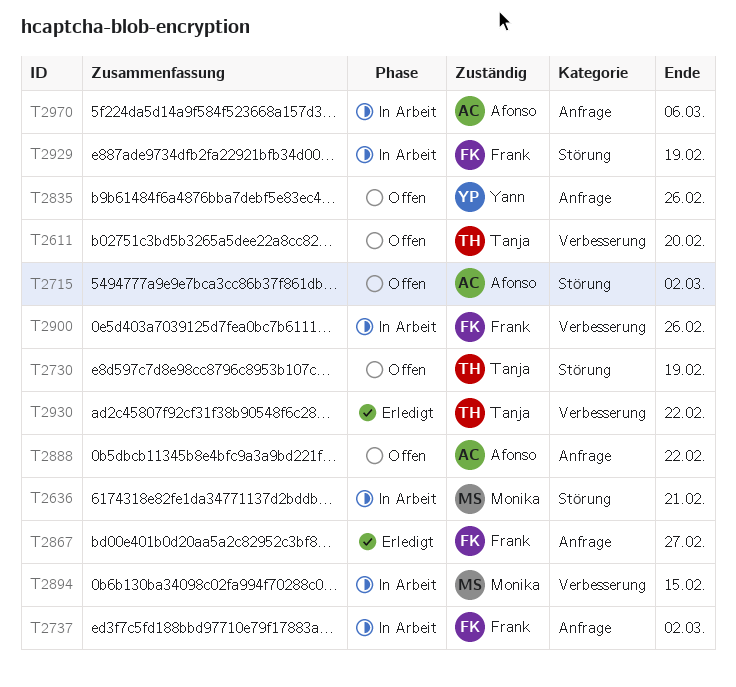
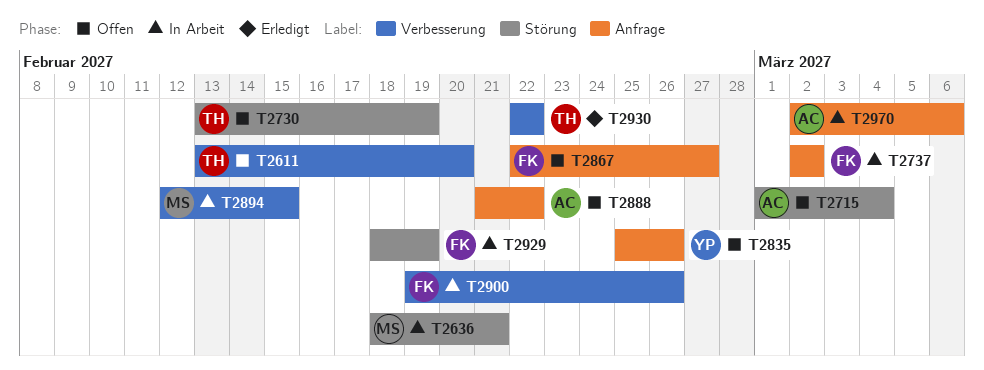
T2715, due: Mar 2 -> Mar 4
T2867, status: Erledigt -> Offen

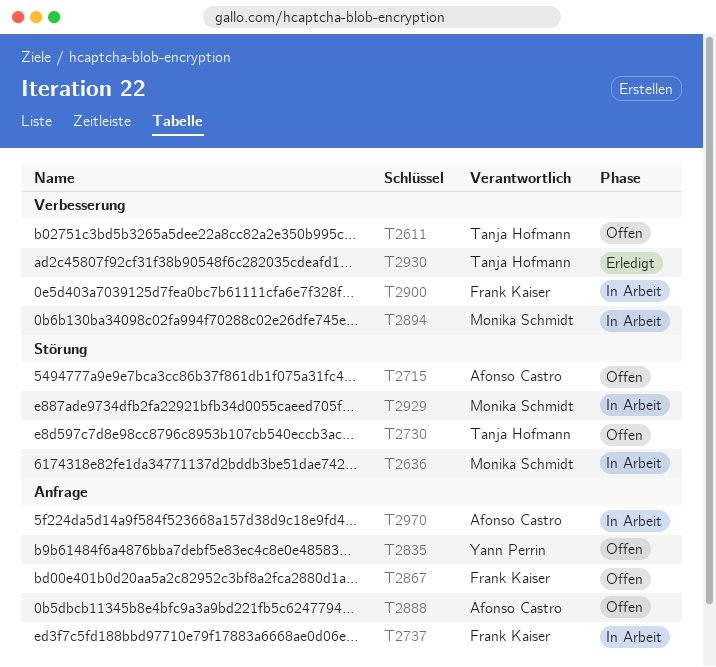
T2929, owner: Frank Kaiser -> Monika Schmidt

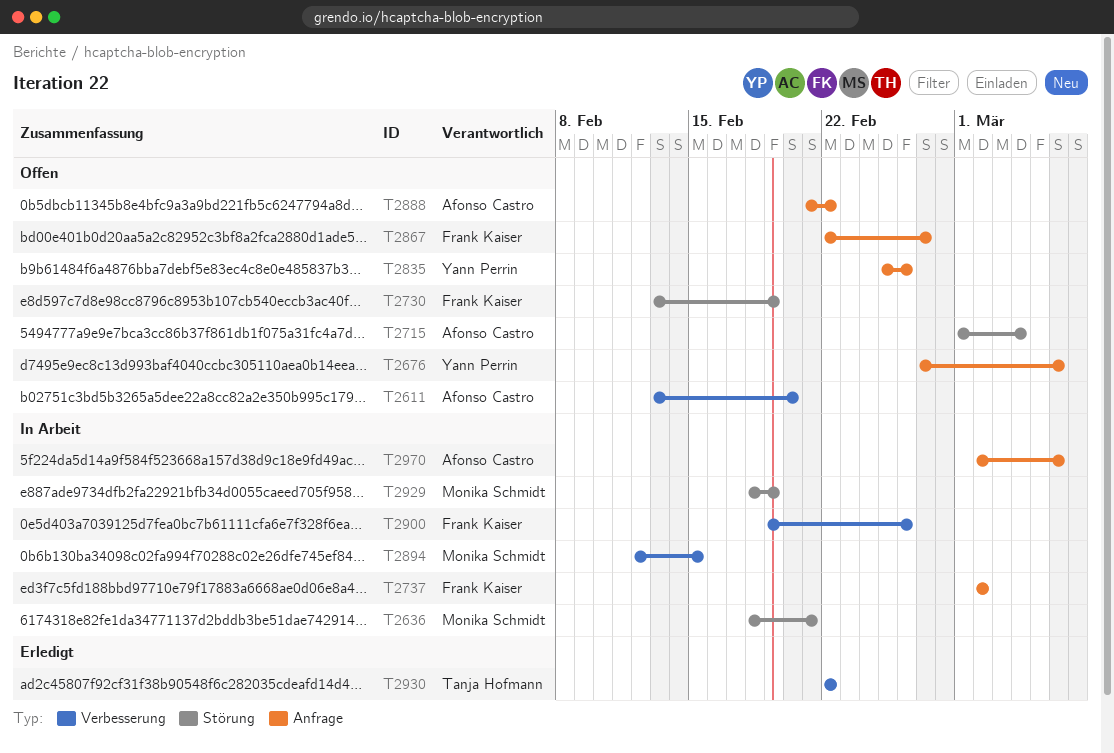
T2611, owner: Tanja Hofmann -> Afonso Castro
T2676: none -> present
T2730, owner: Tanja Hofmann -> Frank Kaiser

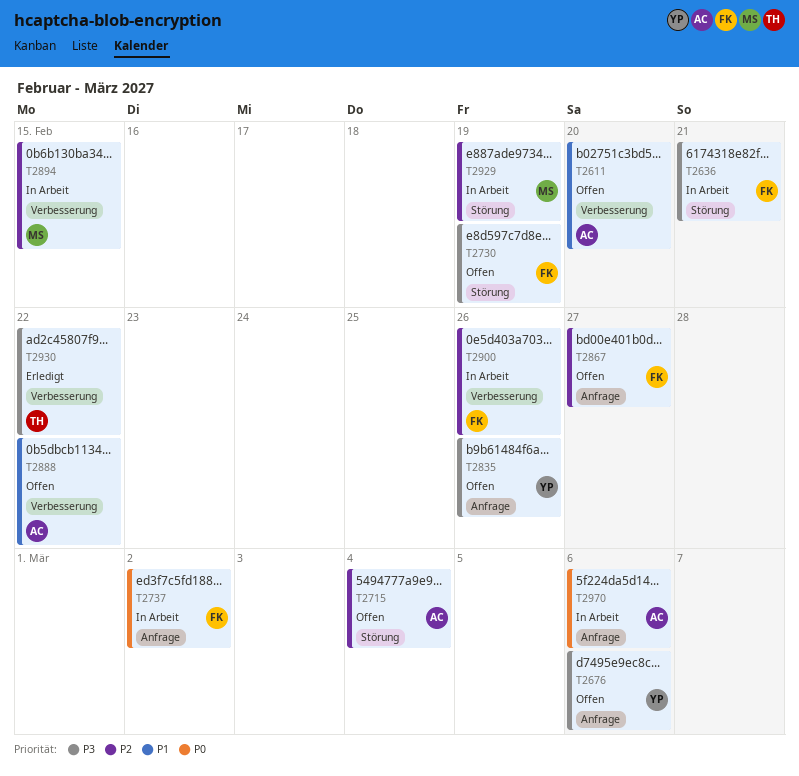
T2636, owner: Monika Schmidt -> Frank Kaiser
T2888, label: Anfrage -> Verbesserung

